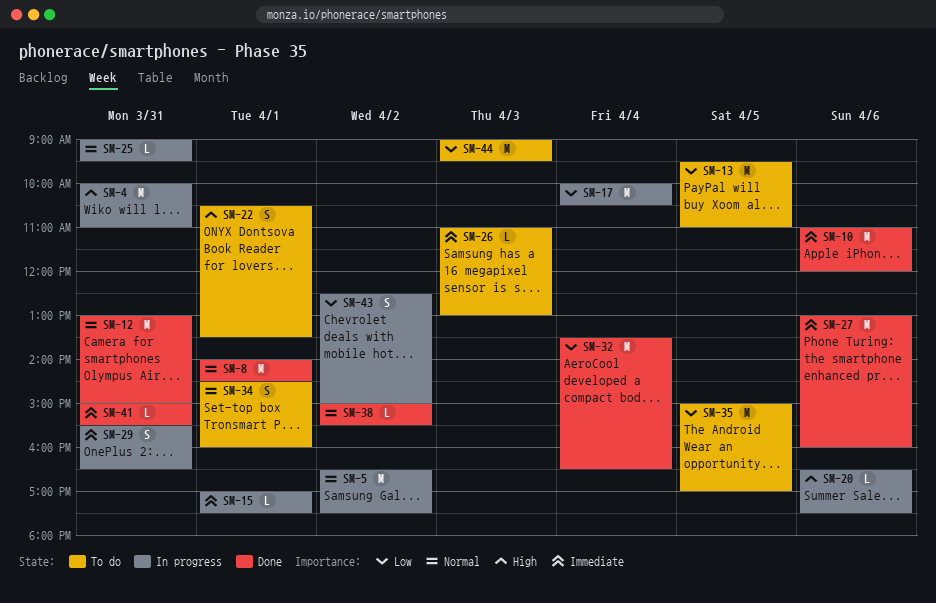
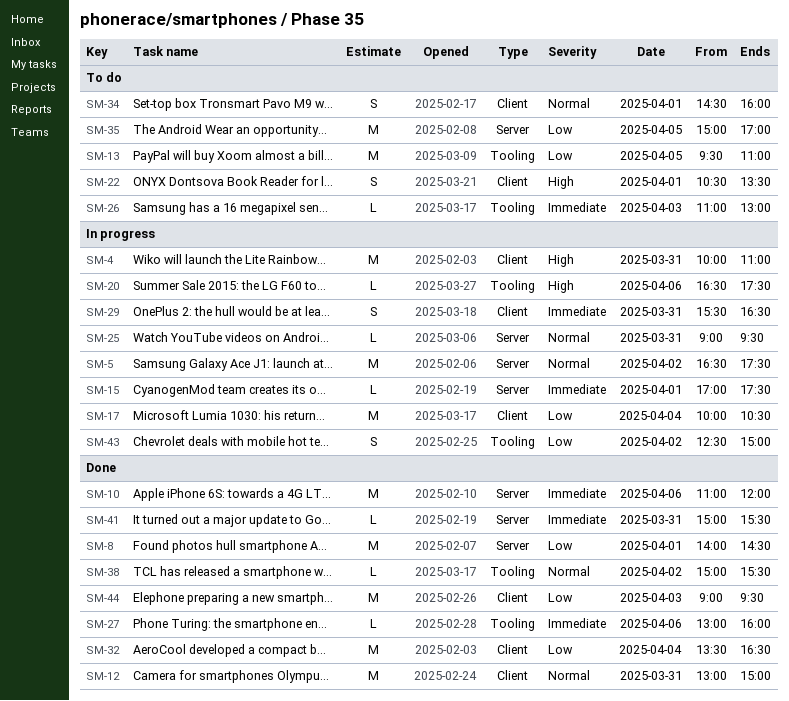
SM-8, priority: Normal -> Low
SM-27, estimate: M -> L
SM-44, status: To do -> Done

